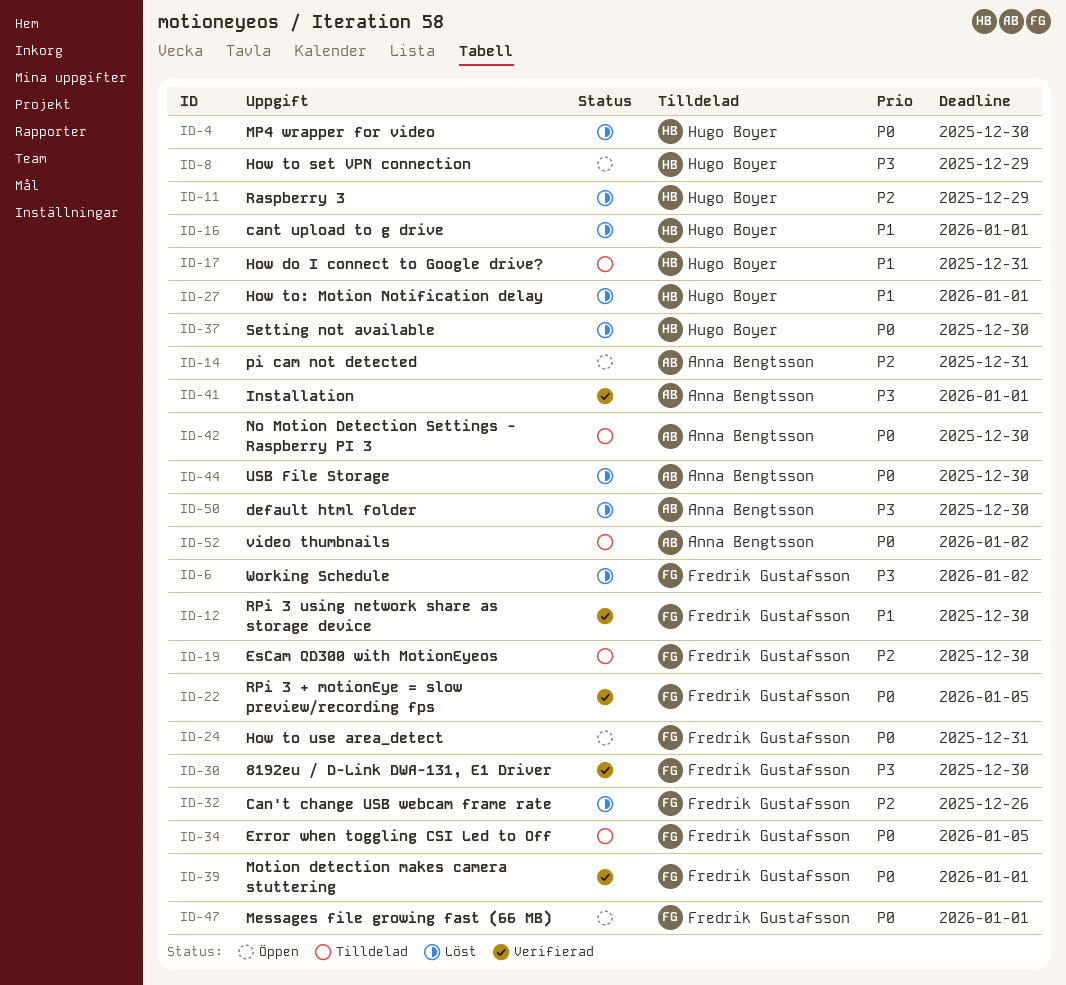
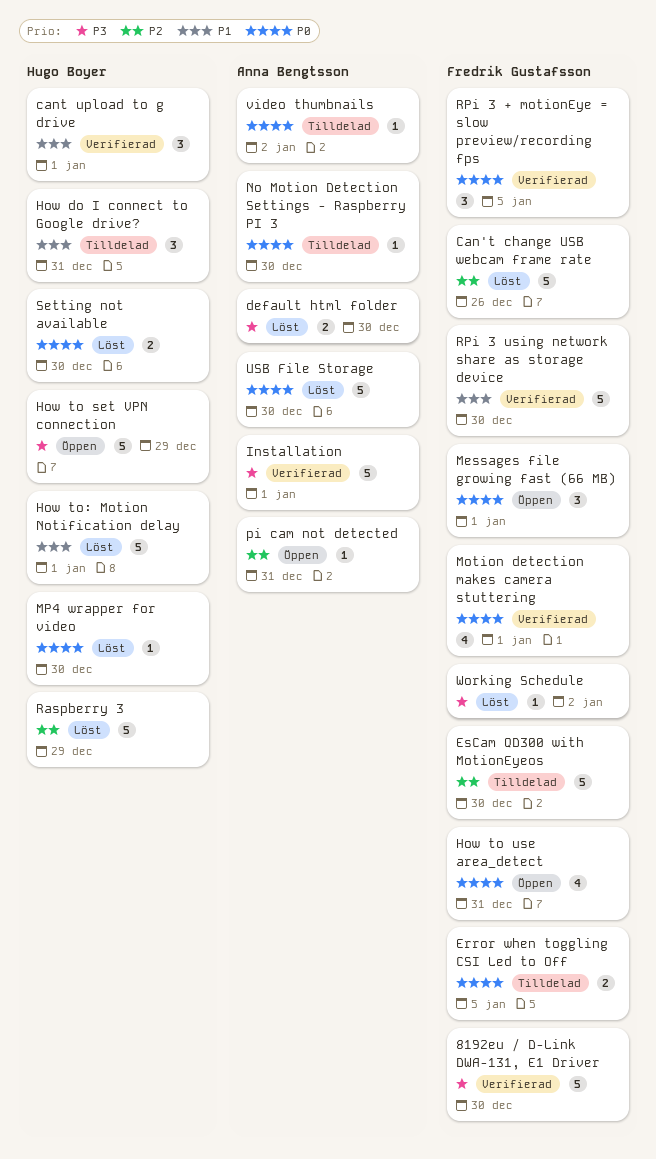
cant upload to g drive, status: Löst -> Verifierad

